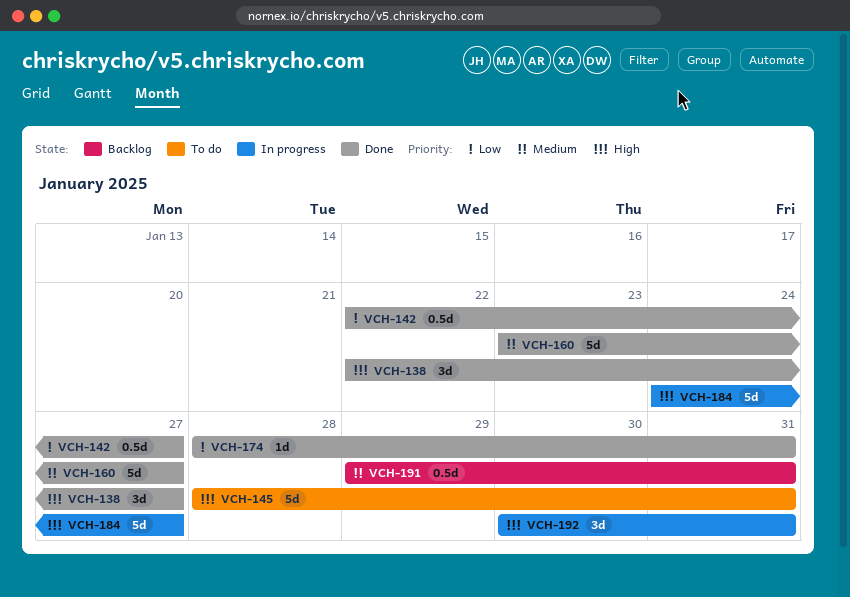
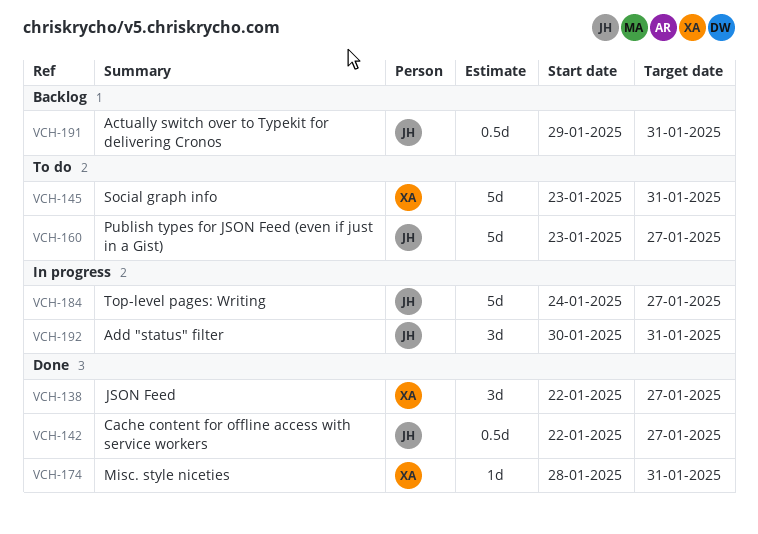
VCH-145, start: Jan 28 -> Jan 23
VCH-160, status: Done -> To do

